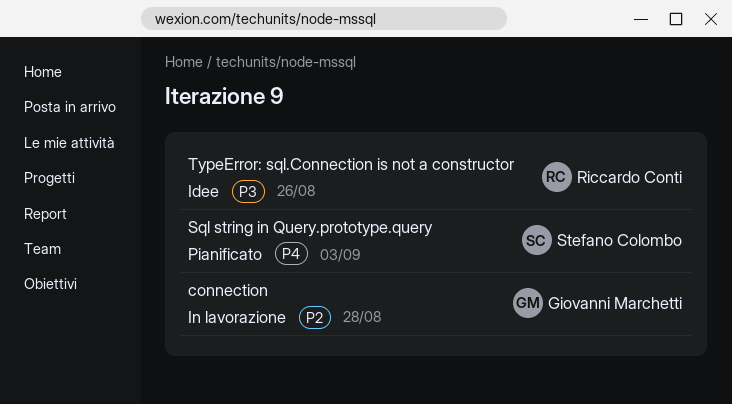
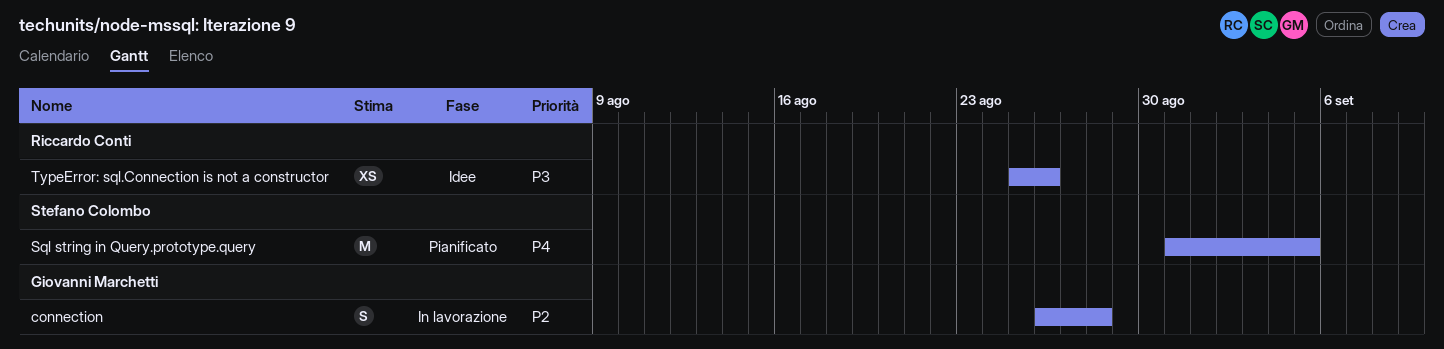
Sql string in Query.prototype.query, due: Sep 3 -> Sep 5

